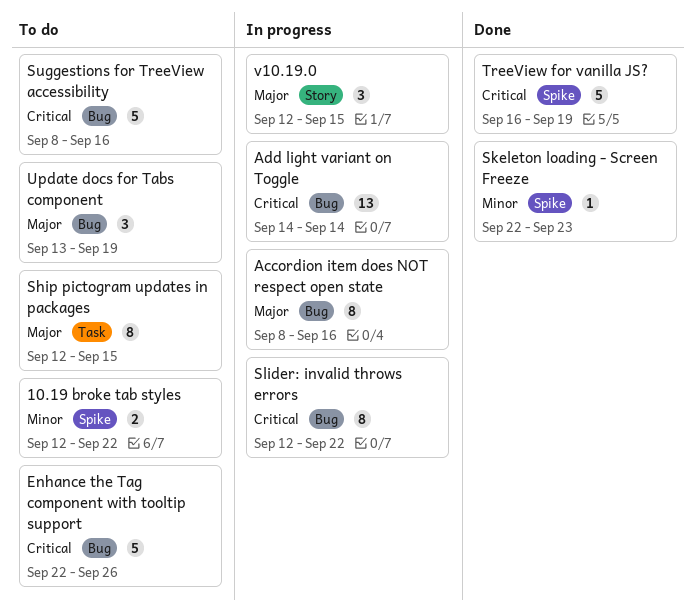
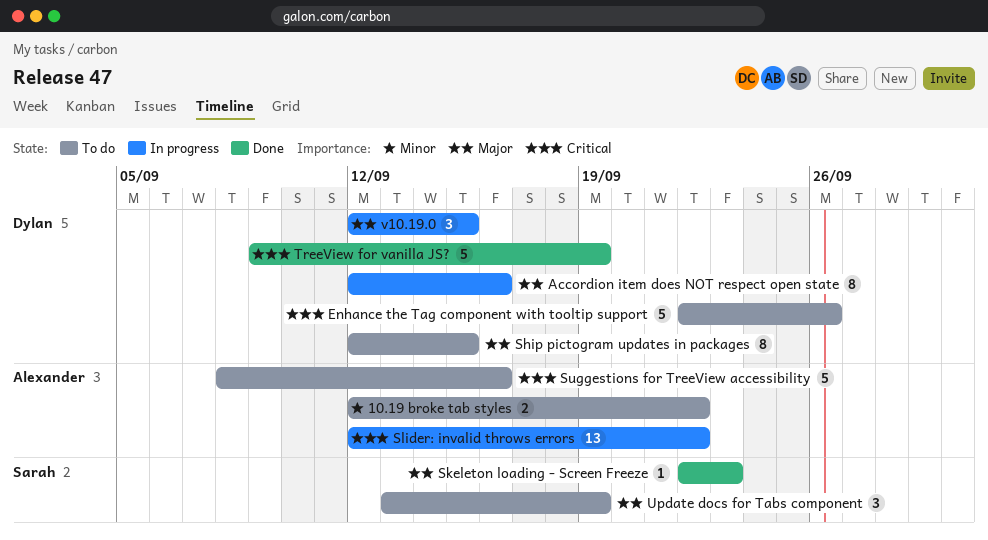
Accordion item does NOT respect open state, start: Sep 8 -> Sep 12
Add light variant on Toggle: present -> none
Skeleton loading - Screen Freeze, priority: Minor -> Major
Slider: invalid throws errors, estimate: 8 -> 13
TreeView for vanilla JS?, start: Sep 16 -> Sep 9

